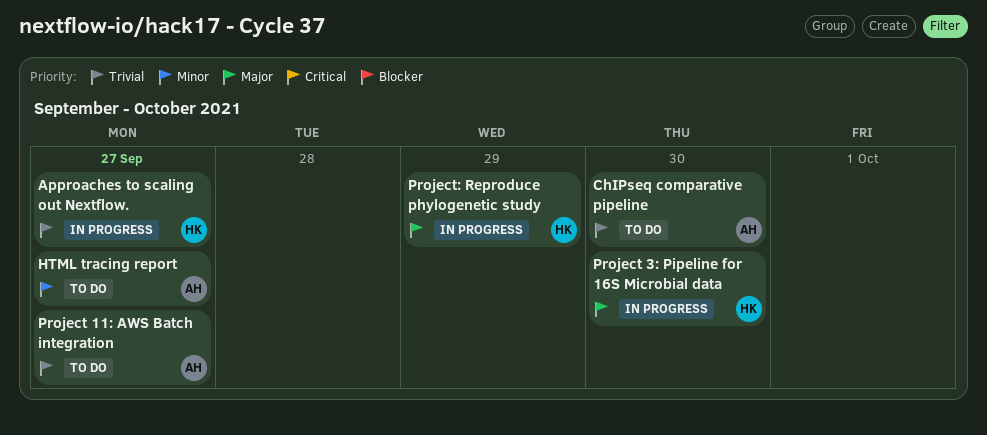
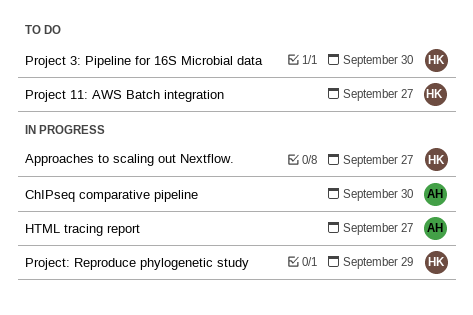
ChIPseq comparative pipeline, status: To do -> In progress
HTML tracing report, status: To do -> In progress
Project 11: AWS Batch integration, owner: AH -> HK
Project 3: Pipeline for 16S Microbial data, status: In progress -> To do

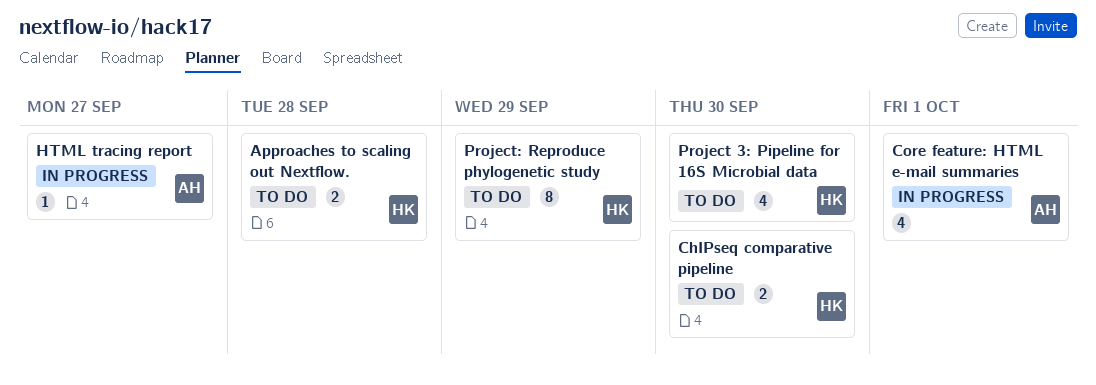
Approaches to scaling out Nextflow., status: In progress -> To do
Approaches to scaling out Nextflow., due: Sep 27 -> Sep 28
ChIPseq comparative pipeline, status: In progress -> To do
ChIPseq comparative pipeline, owner: AH -> HK
Core feature: HTML e-mail summaries: none -> present
Project 11: AWS Batch integration: present -> none
Project: Reproduce phylogenetic study, status: In progress -> To do

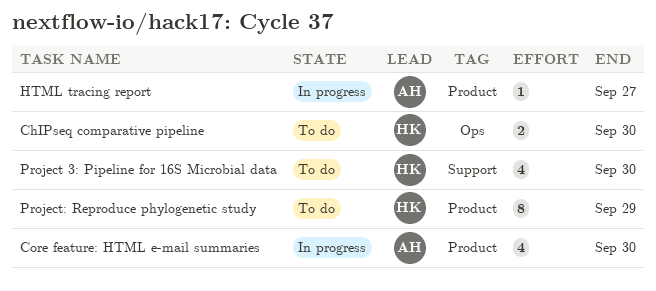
Approaches to scaling out Nextflow.: present -> none
Core feature: HTML e-mail summaries, due: Oct 1 -> Sep 30

